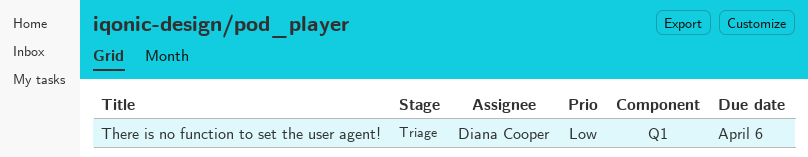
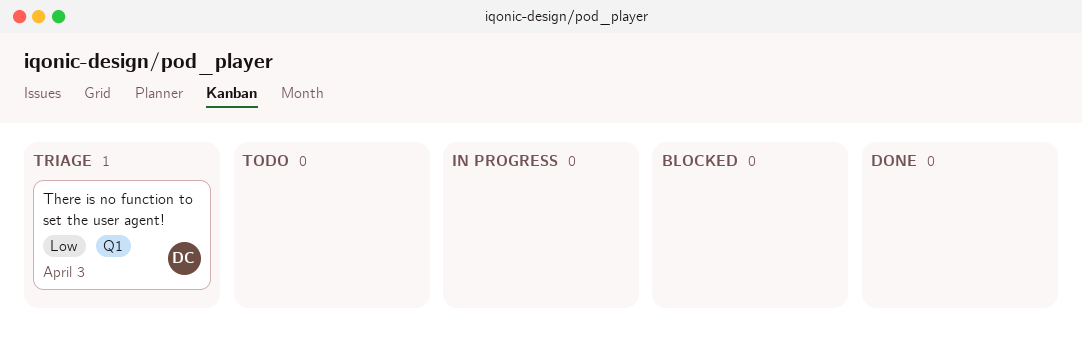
There is no function to set the user agent!, due: Apr 6 -> Apr 3

